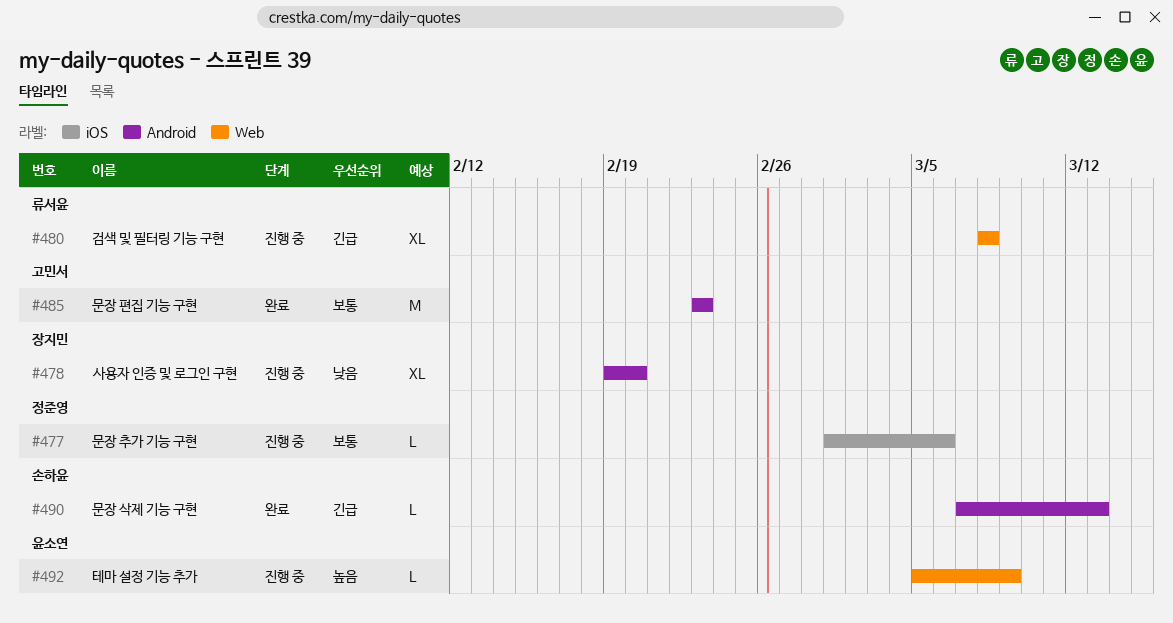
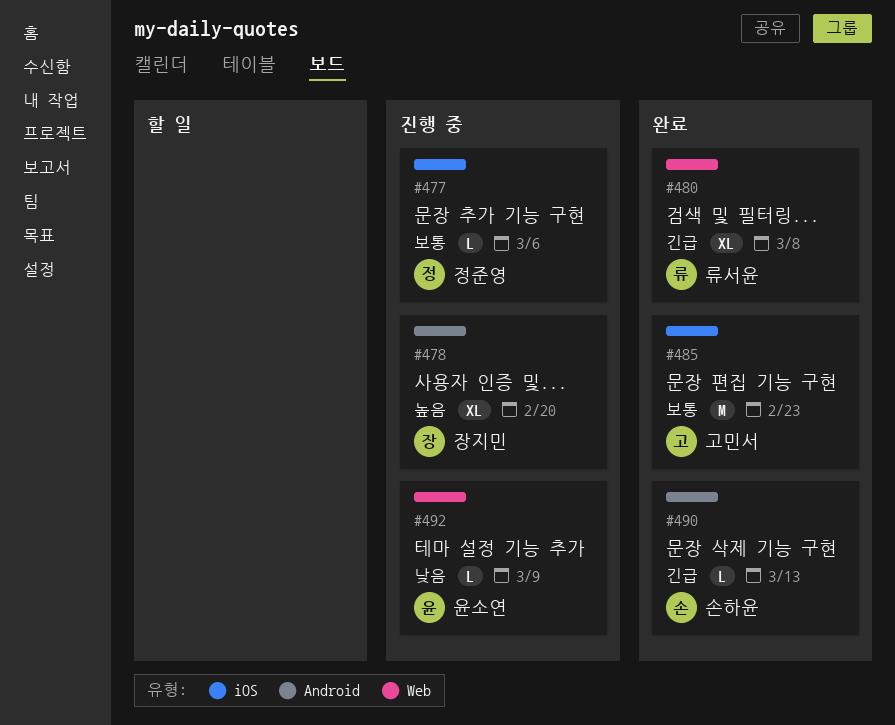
#478, priority: 낮음 -> 높음
#480, status: 진행 중 -> 완료
#485, label: Android -> iOS
#492, priority: 높음 -> 낮음

